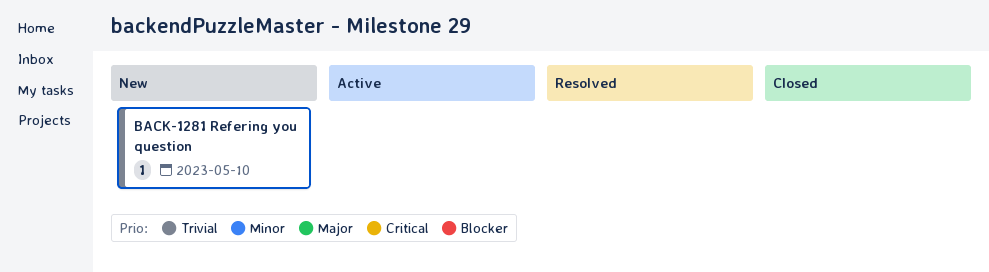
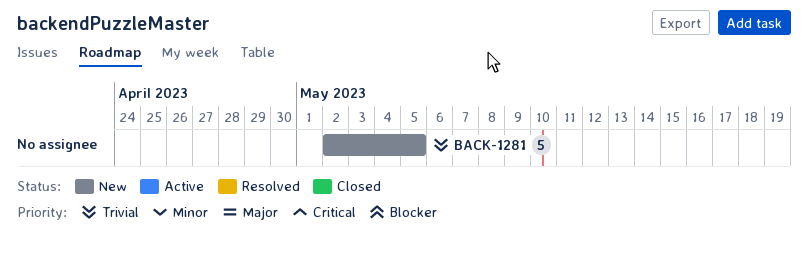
BACK-1281, estimate: 1 -> 5
BACK-1281, due: May 10 -> May 5

